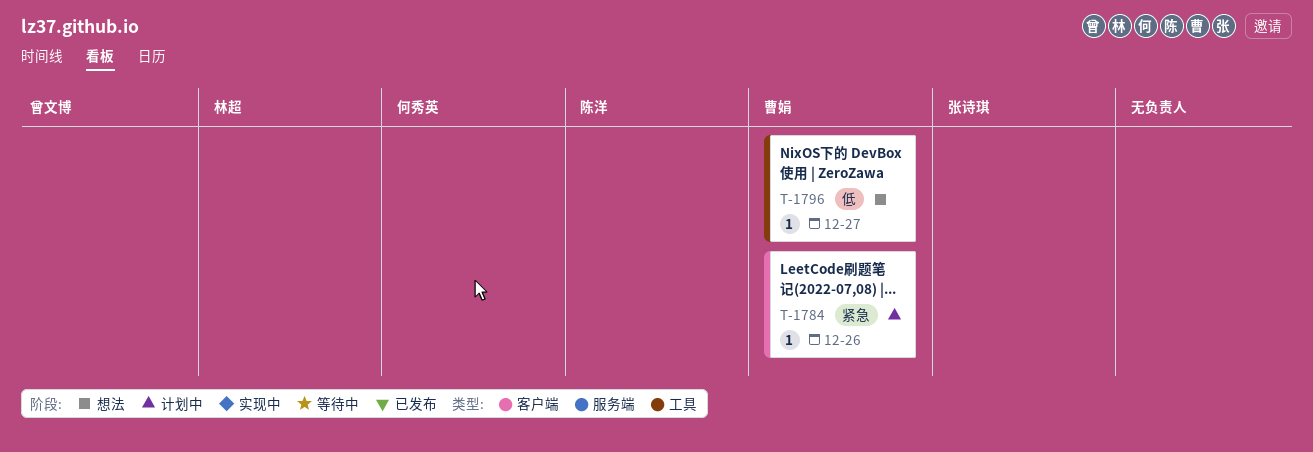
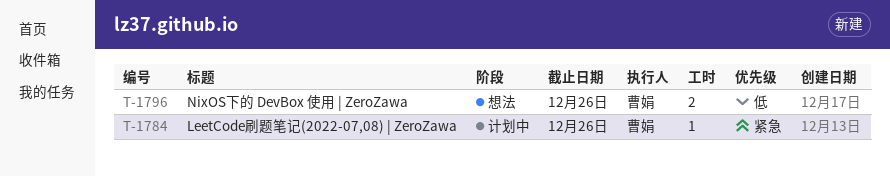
T-1796, estimate: 1 -> 2
T-1796, due: Dec 27 -> Dec 26

